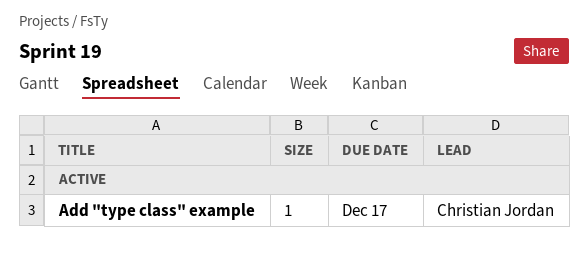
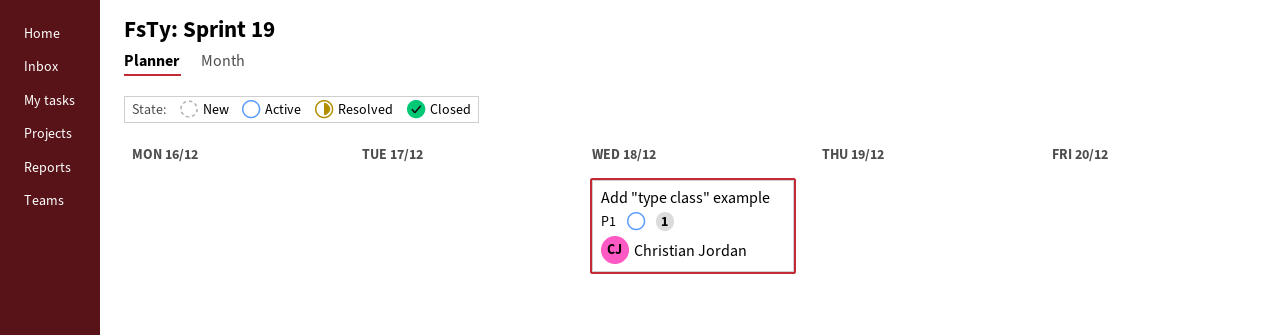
Add "type class" example, due: Dec 17 -> Dec 18

